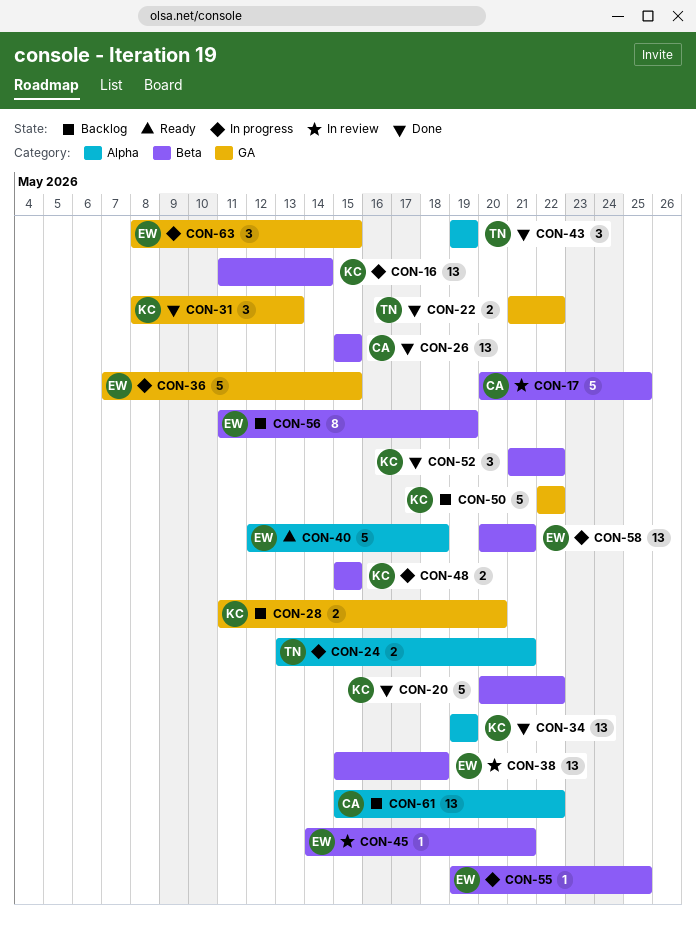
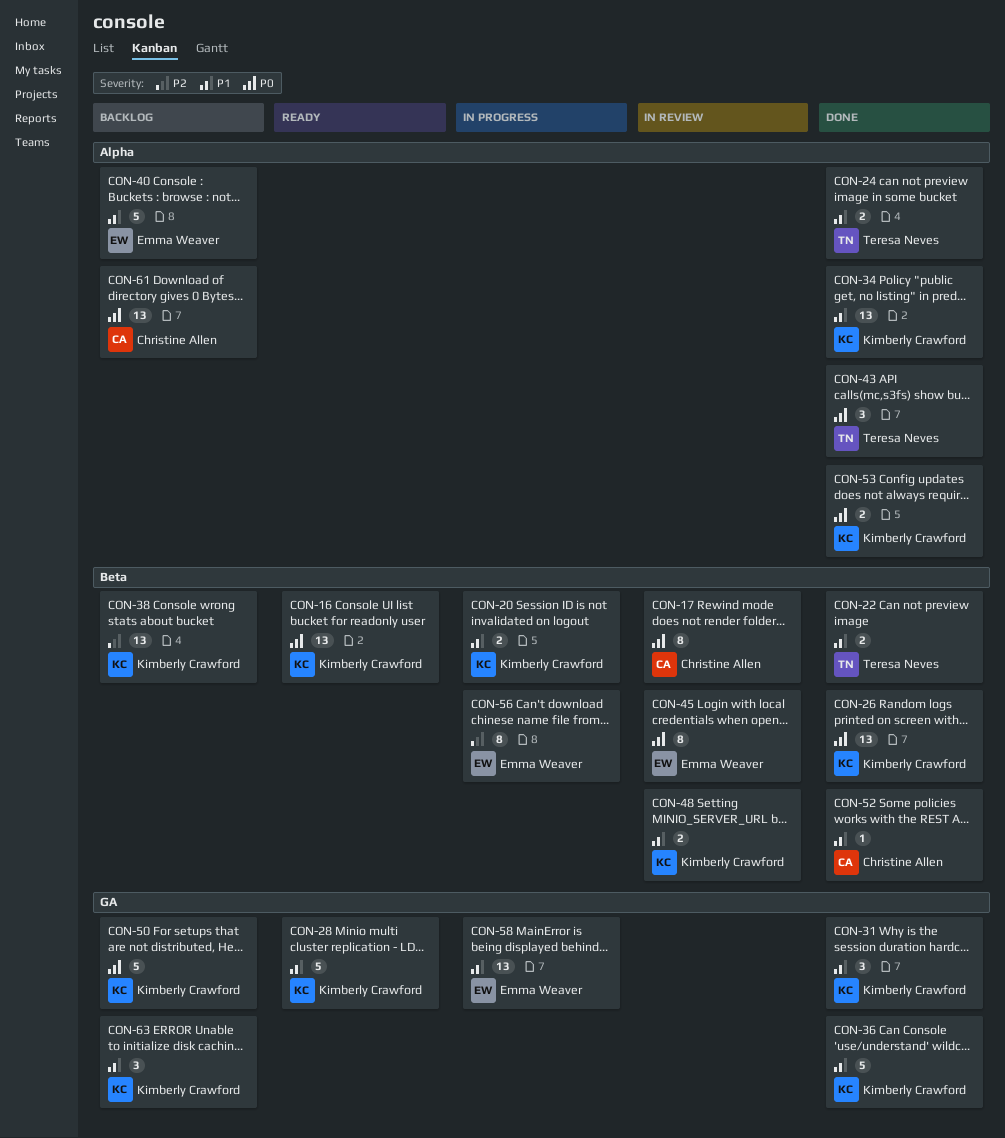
CON-16, status: In progress -> Ready
CON-17, estimate: 5 -> 8
CON-20, status: Done -> In progress
CON-20, estimate: 5 -> 2
CON-22, label: GA -> Beta
CON-24, status: In progress -> Done
CON-26, owner: Christine Allen -> Kimberly Crawford
CON-28, status: Backlog -> Ready
CON-28, estimate: 2 -> 5
CON-36, status: In progress -> Done
CON-36, owner: Emma Weaver -> Kimberly Crawford
CON-38, status: In review -> Backlog
CON-38, owner: Emma Weaver -> Kimberly Crawford
CON-40, status: Ready -> Backlog
CON-45, estimate: 1 -> 8
CON-48, status: In progress -> In review
CON-52, owner: Kimberly Crawford -> Christine Allen
CON-52, estimate: 3 -> 1
CON-53: none -> present
CON-55: present -> none
CON-56, status: Backlog -> In progress
CON-58, label: Beta -> GA
CON-63, status: In progress -> Backlog
CON-63, owner: Emma Weaver -> Kimberly Crawford

